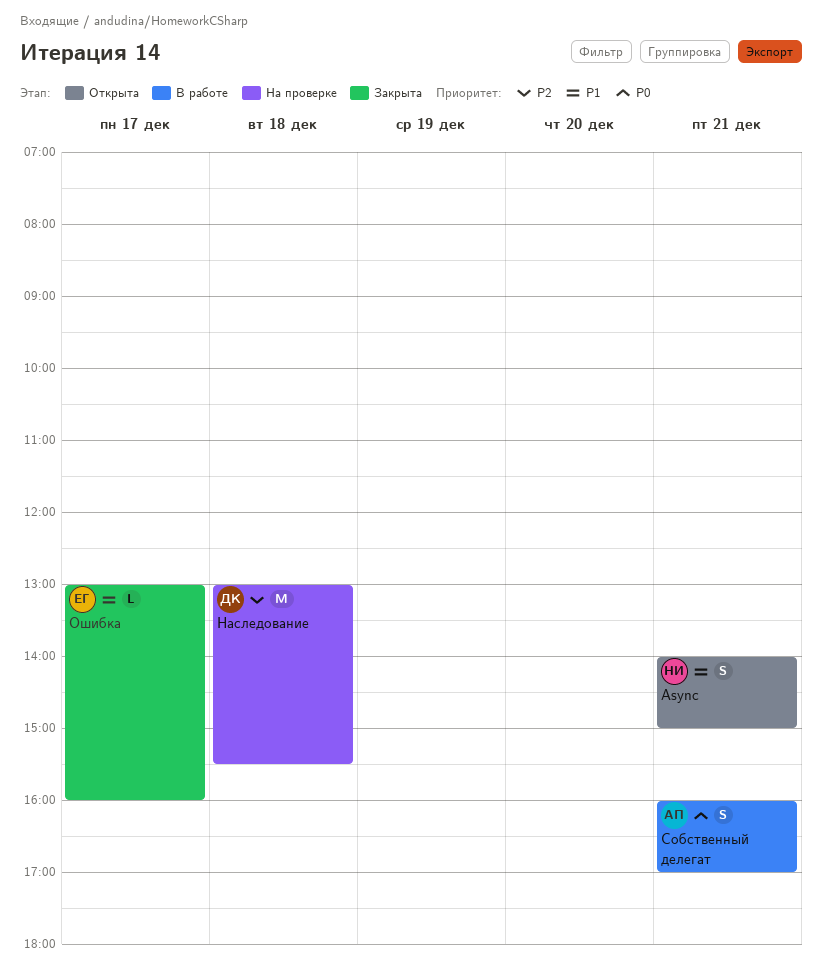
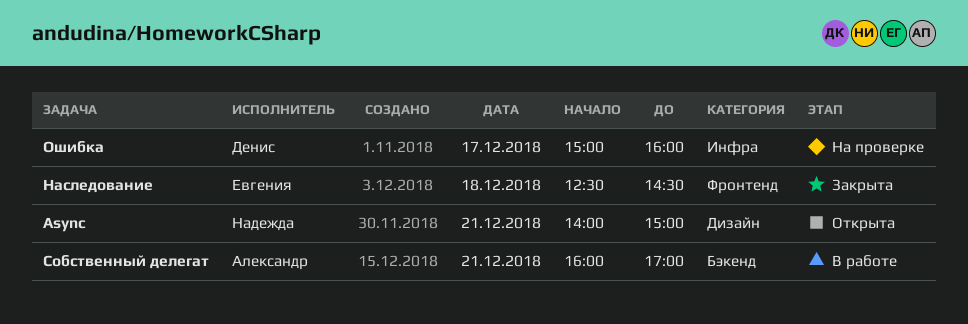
Наследование, status: На проверке -> Закрыта
Наследование, owner: Денис -> Евгения
Наследование, begins: 13:00 -> 12:30
Наследование, ends: 15:30 -> 14:30
Ошибка, status: Закрыта -> На проверке
Ошибка, owner: Евгения -> Денис
Ошибка, begins: 13:00 -> 15:00

